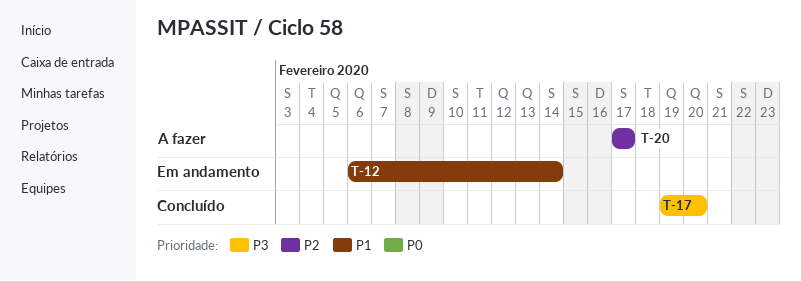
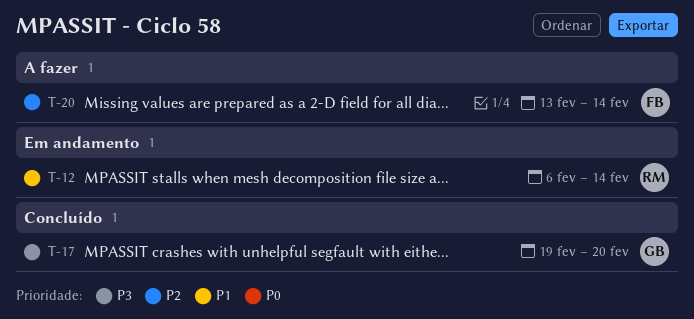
T-20, start: Feb 17 -> Feb 13
T-20, due: Feb 17 -> Feb 14

